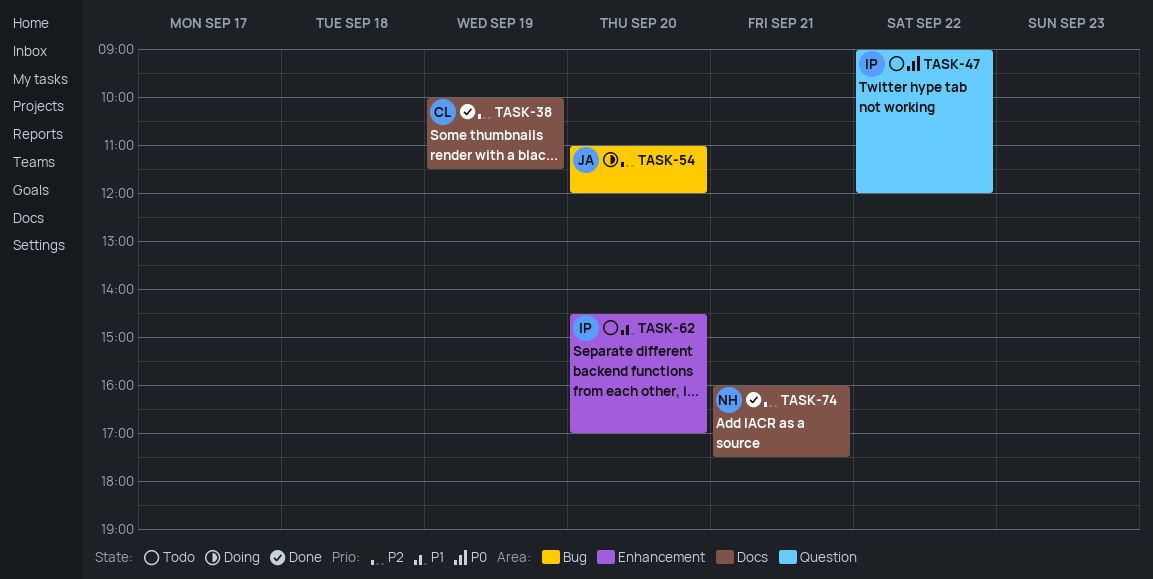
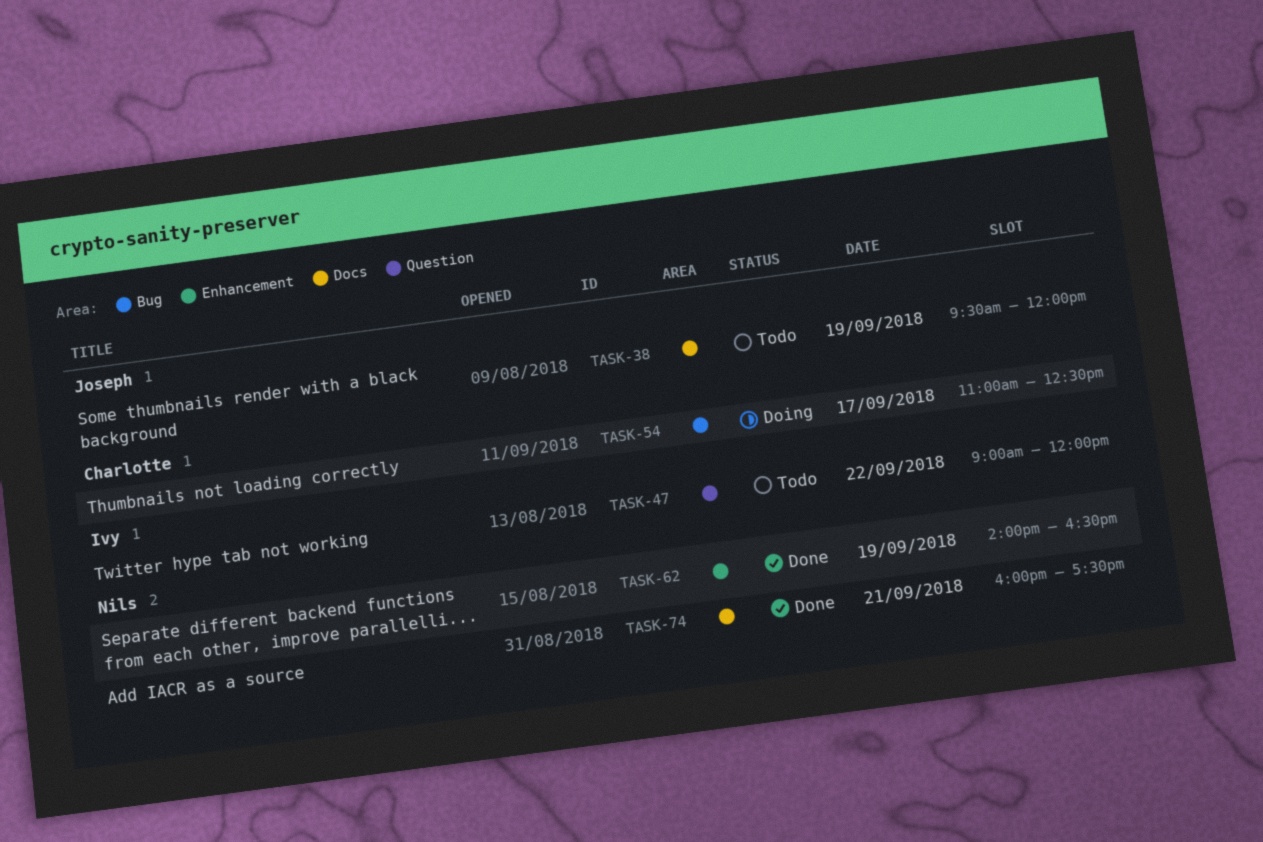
TASK-38, status: Done -> Todo
TASK-38, owner: Charlotte -> Joseph
TASK-38, begins: 10:00 -> 09:30
TASK-38, ends: 11:30 -> 12:00
TASK-54, owner: Joseph -> Charlotte
TASK-54, day: Sep 20 -> Sep 17
TASK-54, ends: 12:00 -> 12:30
TASK-62, status: Todo -> Done
TASK-62, owner: Ivy -> Nils
TASK-62, day: Sep 20 -> Sep 19
TASK-62, begins: 14:30 -> 14:00
TASK-62, ends: 17:00 -> 16:30

